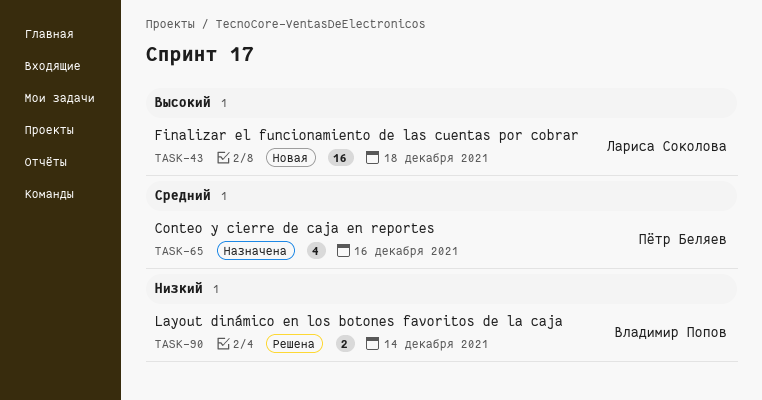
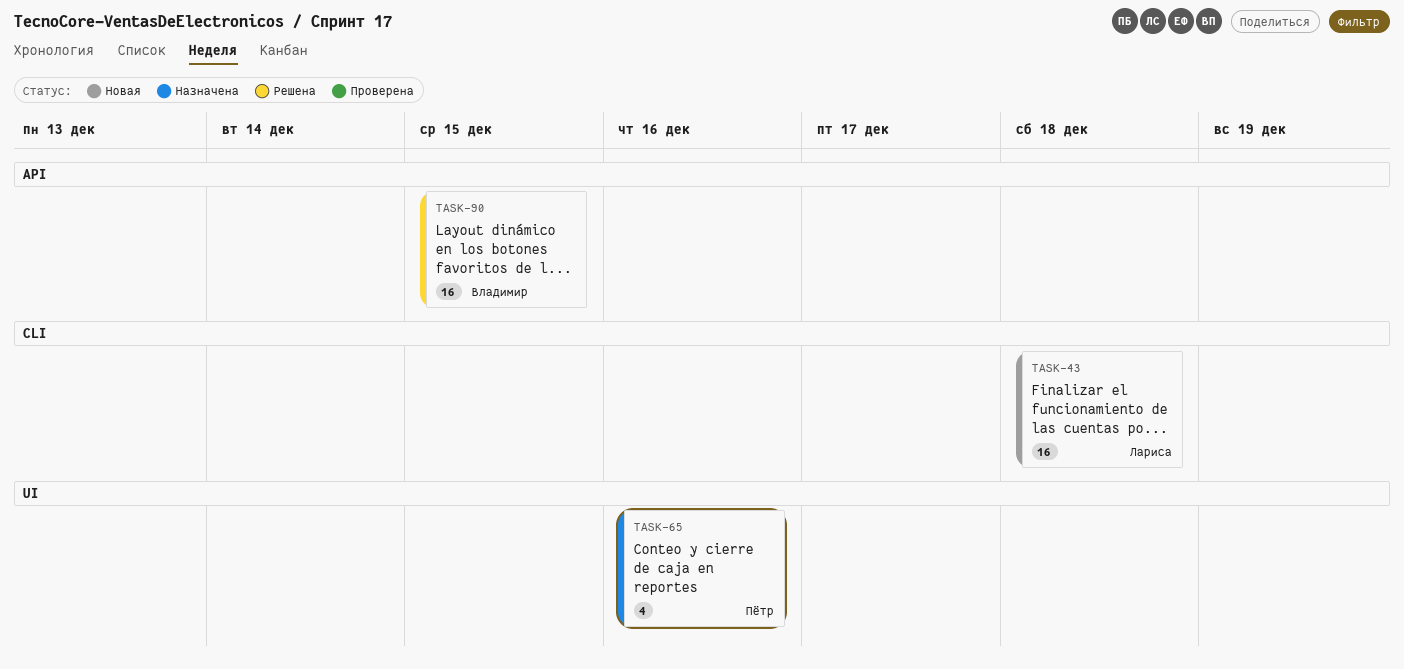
TASK-90, estimate: 2 -> 16
TASK-90, due: Dec 14 -> Dec 15

